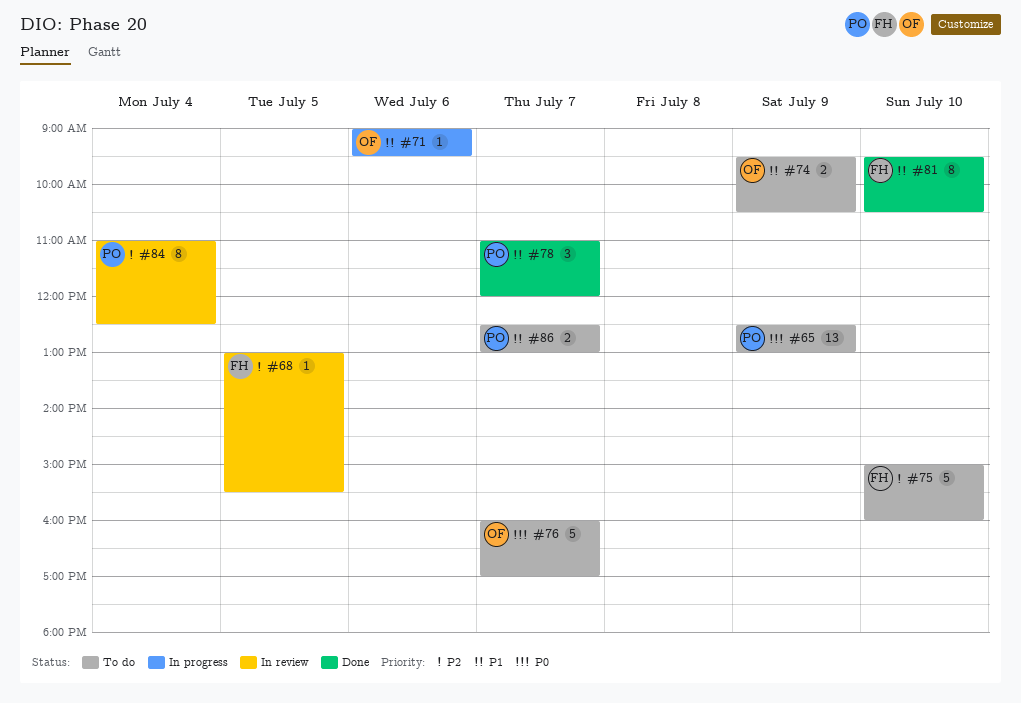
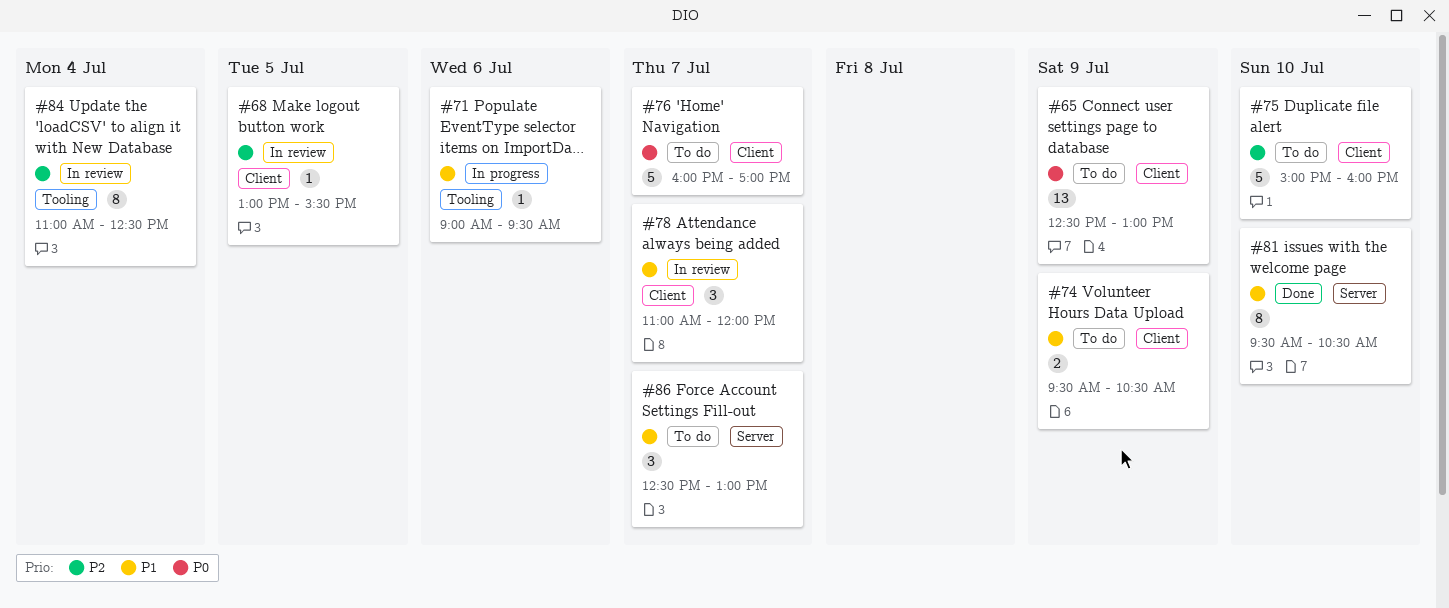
#78, status: Done -> In review
#86, estimate: 2 -> 3

